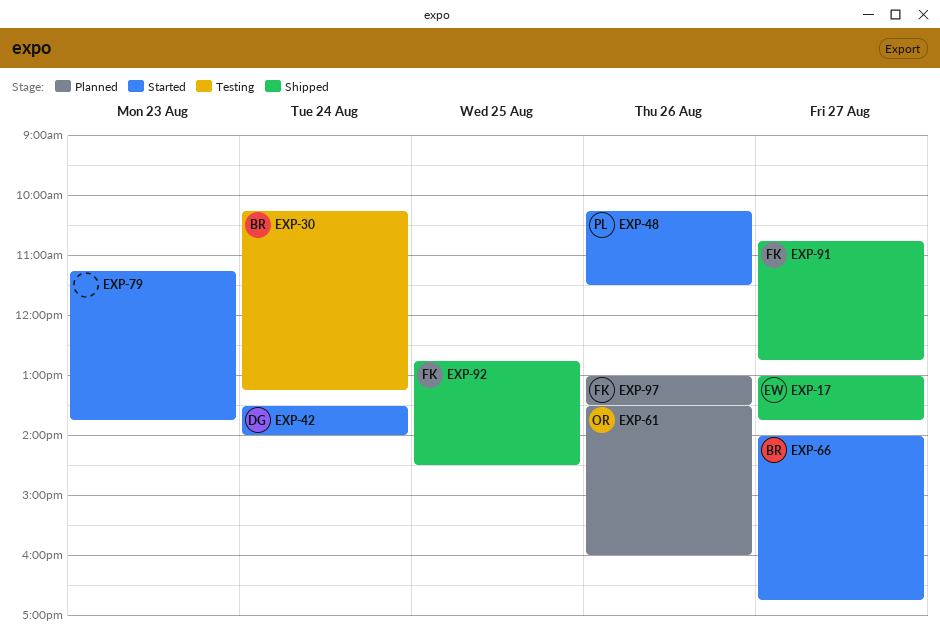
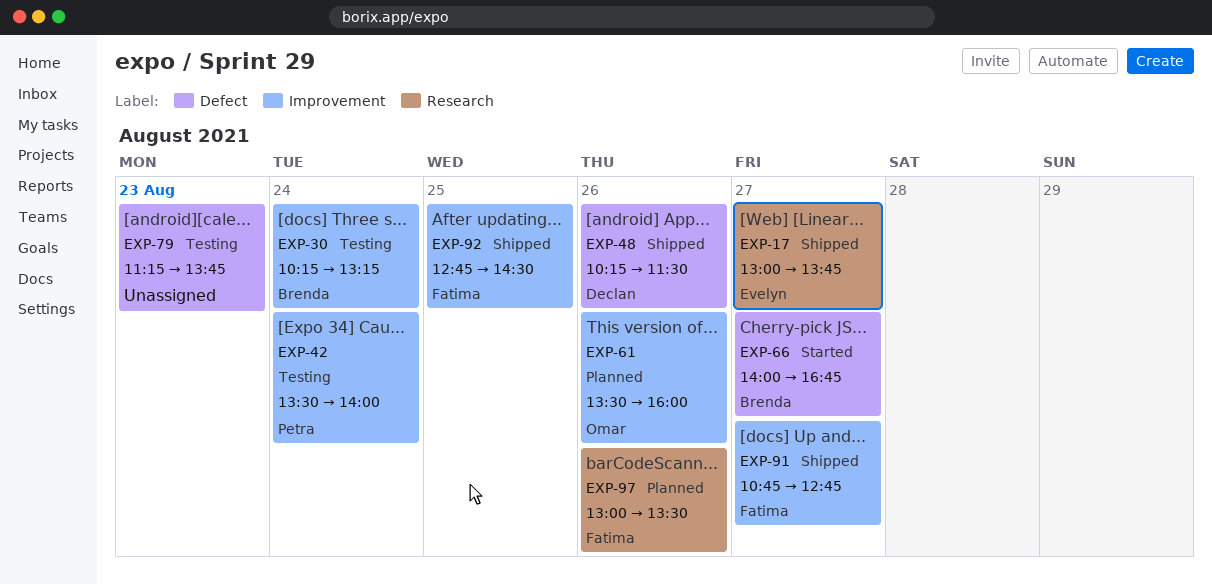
EXP-42, status: Started -> Testing
EXP-42, owner: Declan -> Petra
EXP-48, status: Started -> Shipped
EXP-48, owner: Petra -> Declan
EXP-79, status: Started -> Testing

